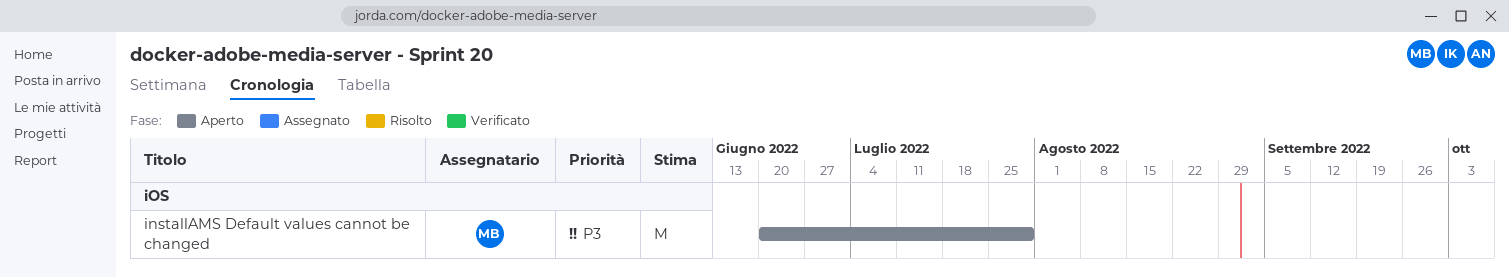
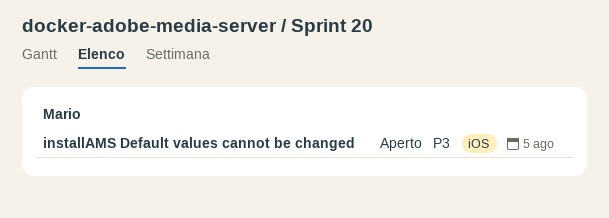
installAMS Default values cannot be changed, due: Jul 29 -> Aug 5

